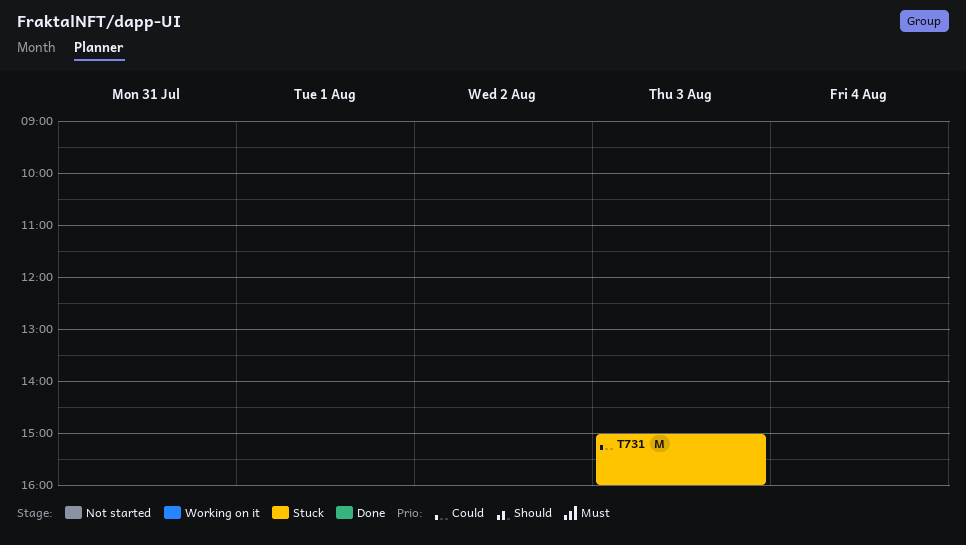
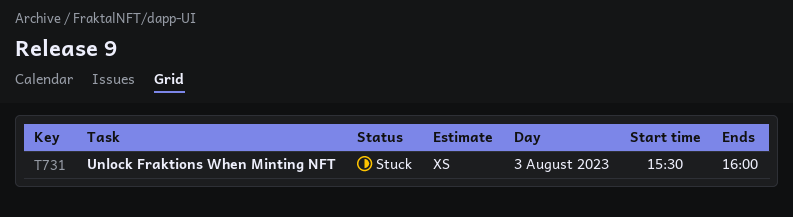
T731, estimate: M -> XS
T731, begins: 15:00 -> 15:30

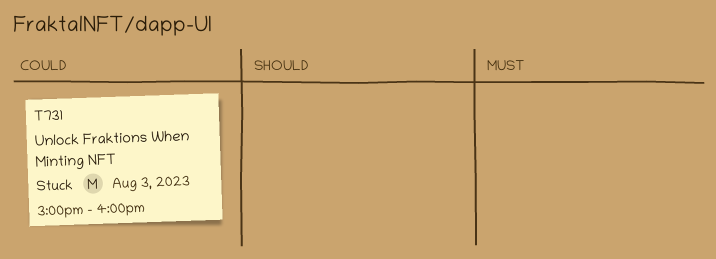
T731, estimate: XS -> M
T731, begins: 15:30 -> 15:00

